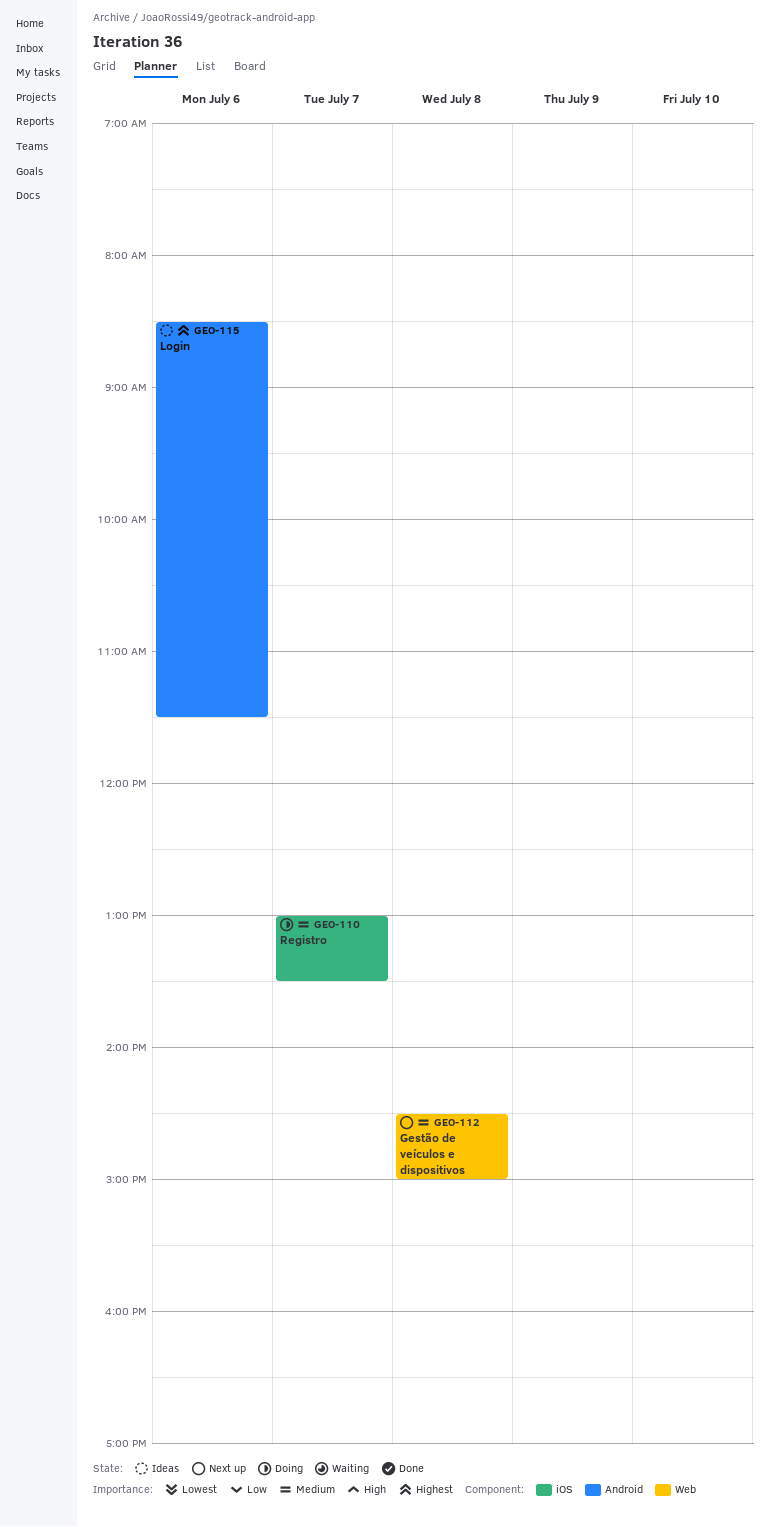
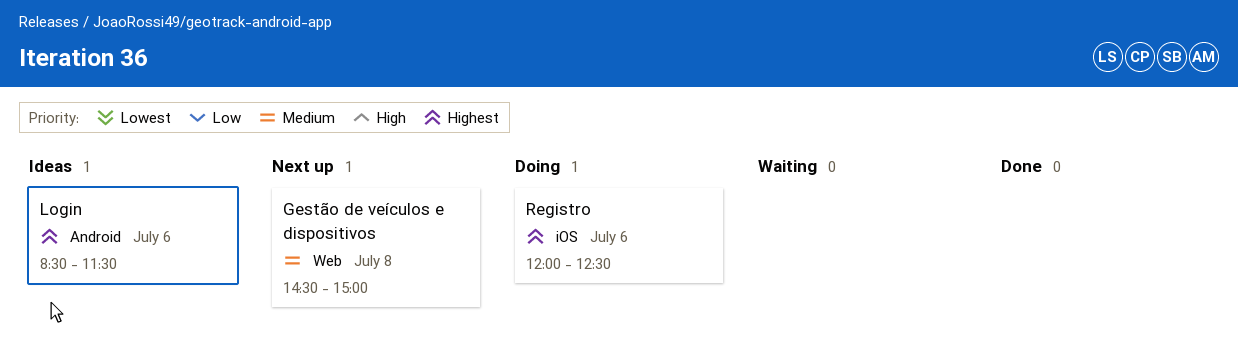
Registro, priority: Medium -> Highest
Registro, day: Jul 7 -> Jul 6
Registro, begins: 13:00 -> 12:00
Registro, ends: 13:30 -> 12:30

